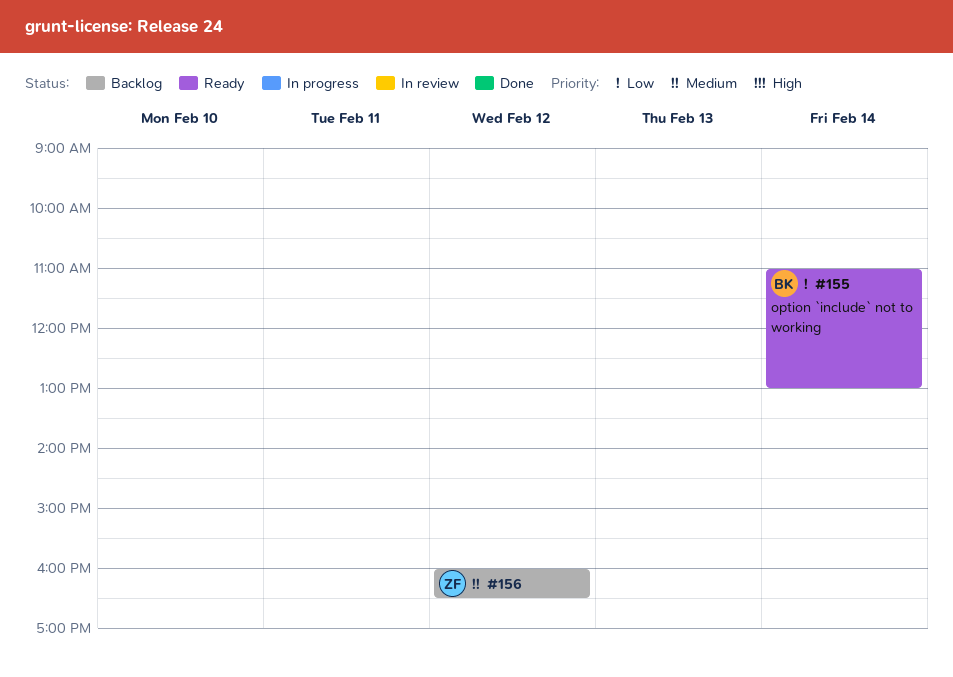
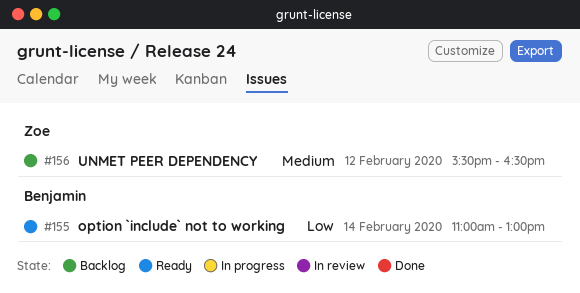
#156, begins: 16:00 -> 15:30

